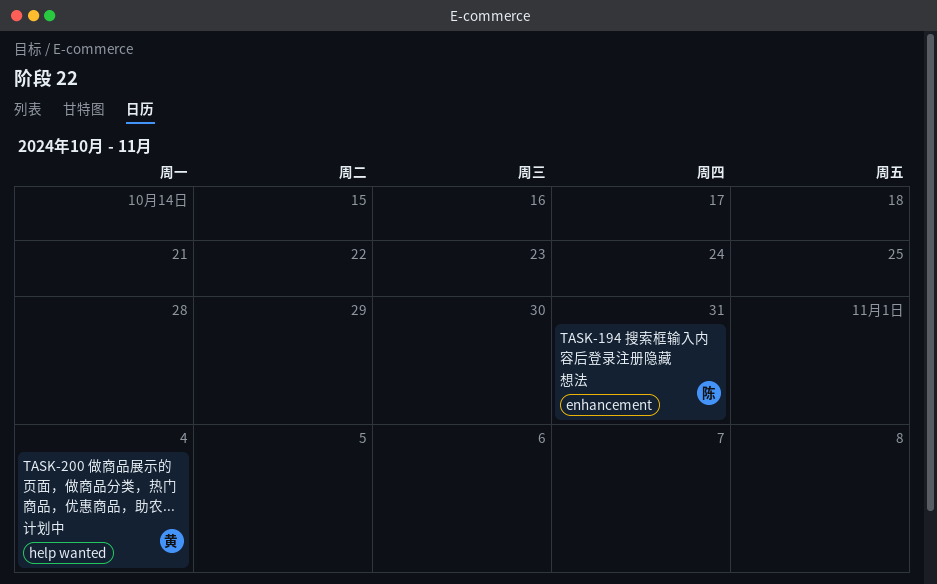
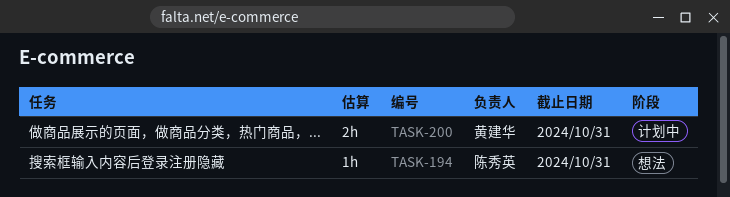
TASK-200, due: Nov 4 -> Oct 31

